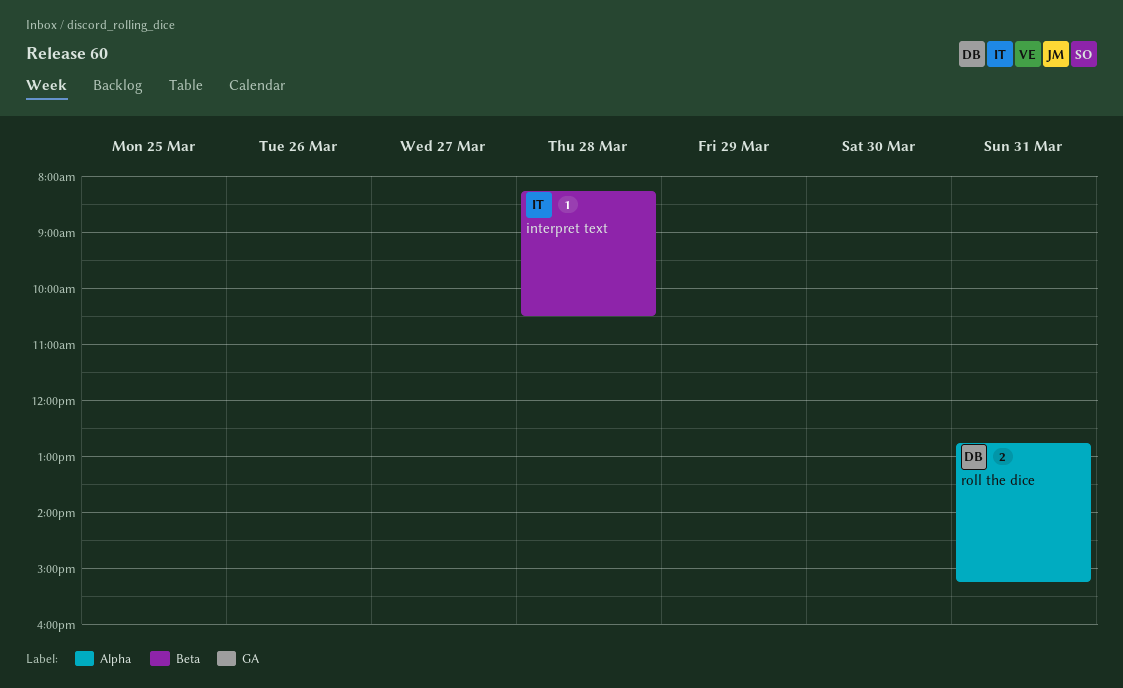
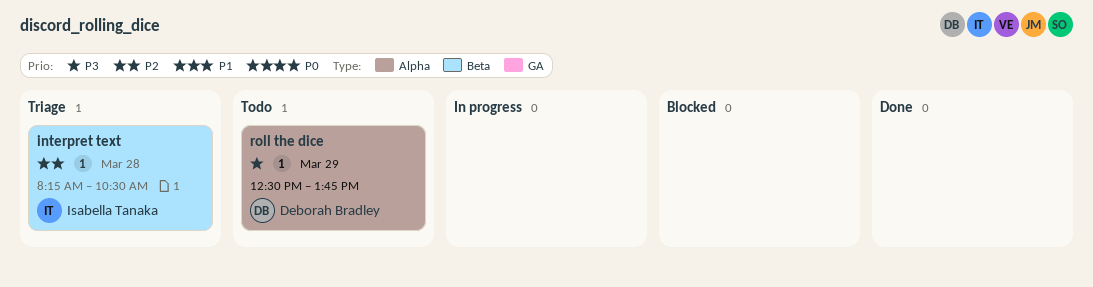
roll the dice, estimate: 2 -> 1
roll the dice, day: Mar 31 -> Mar 29
roll the dice, begins: 12:45 -> 12:30
roll the dice, ends: 15:15 -> 13:45

